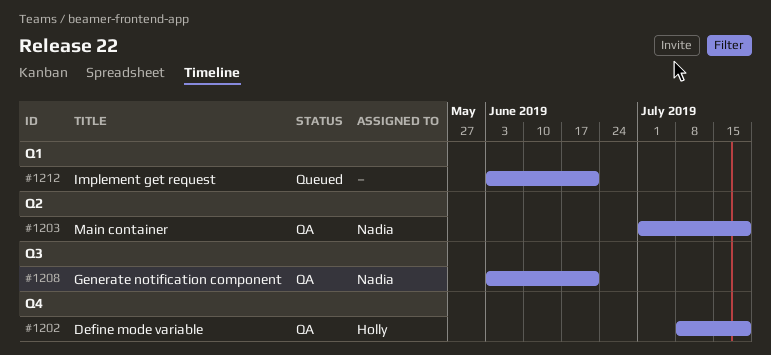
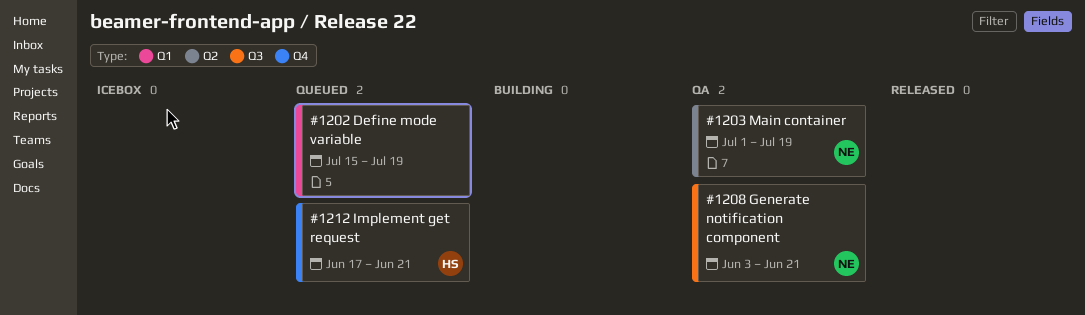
#1202, status: QA -> Queued
#1202, owner: Holly -> none
#1202, label: Q4 -> Q1
#1202, start: Jul 8 -> Jul 15
#1212, owner: none -> Holly
#1212, label: Q1 -> Q4
#1212, start: Jun 3 -> Jun 17

